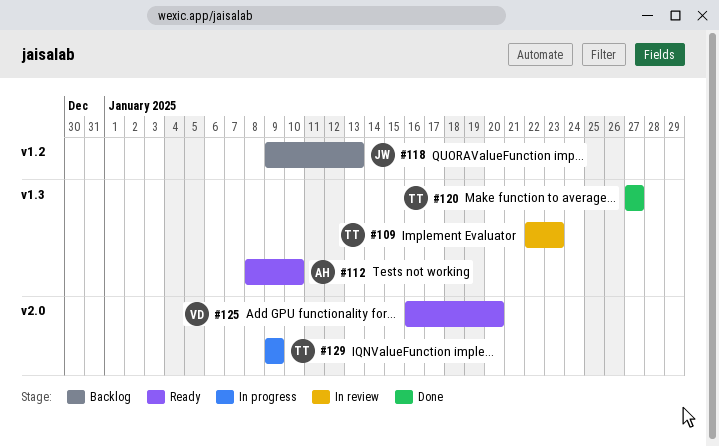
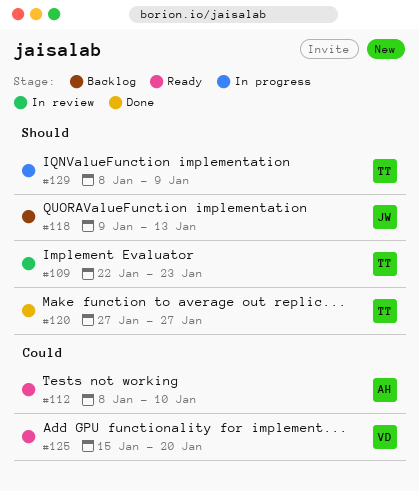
#125, start: Jan 16 -> Jan 15
#129, start: Jan 9 -> Jan 8

